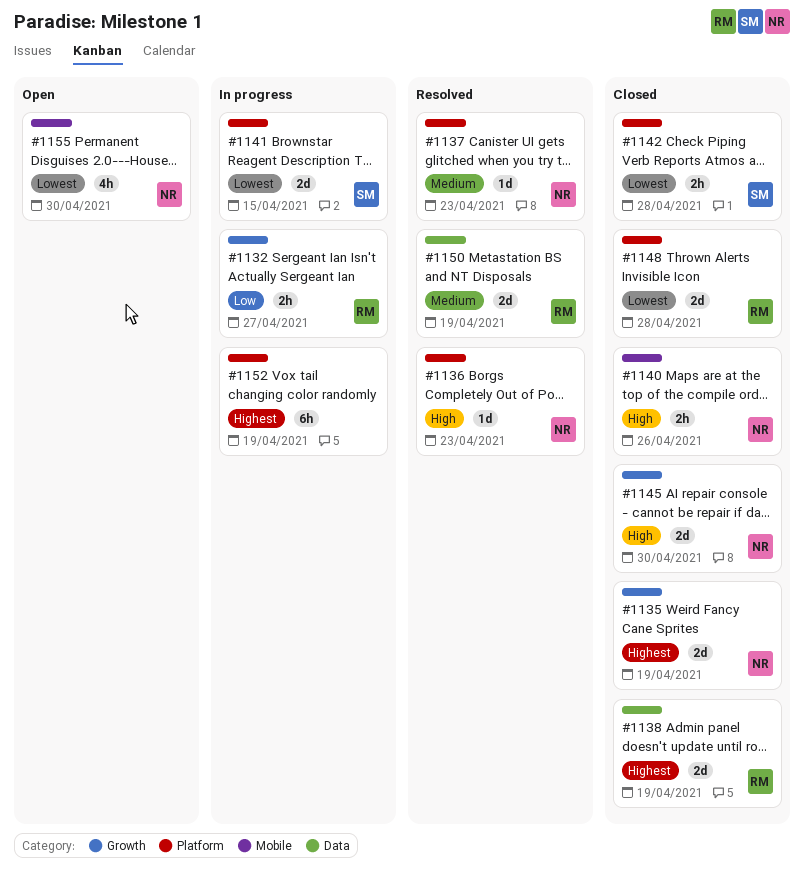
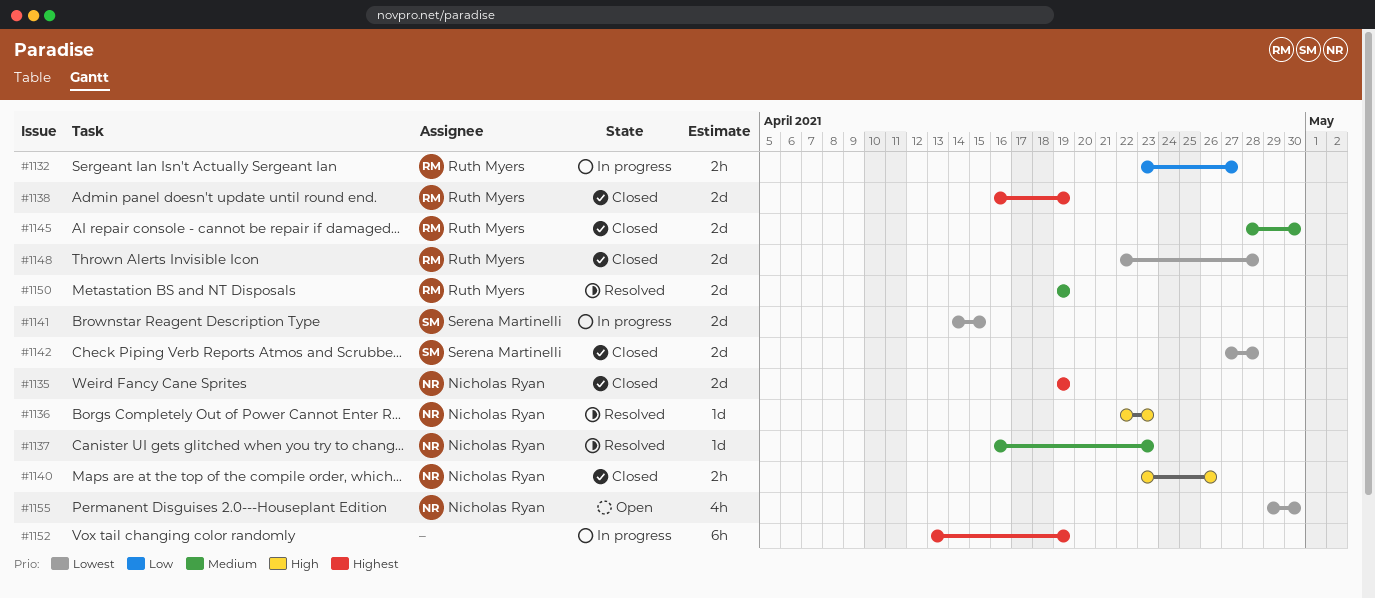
#1142, estimate: 2h -> 2d
#1145, owner: Nicholas Ryan -> Ruth Myers
#1145, priority: High -> Medium

